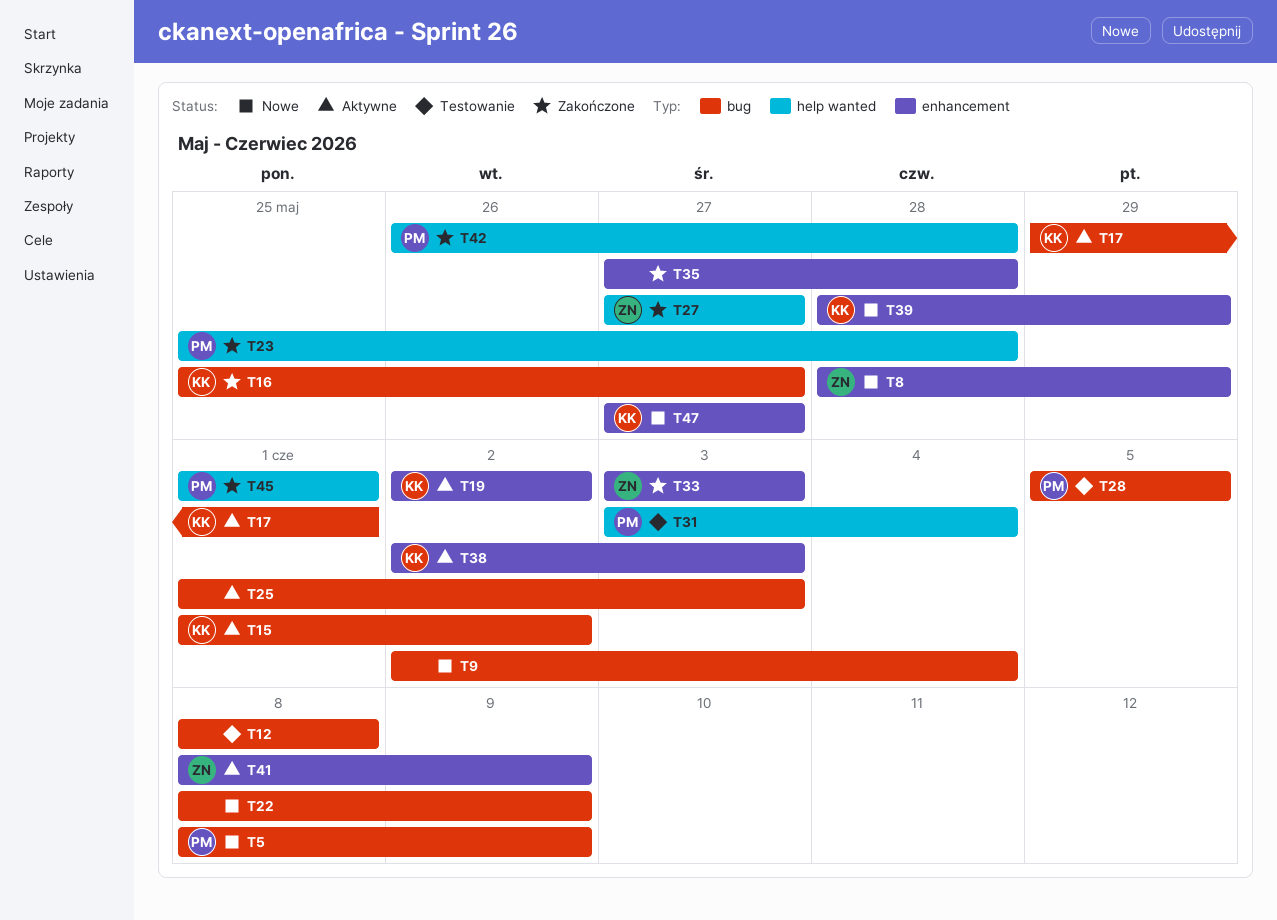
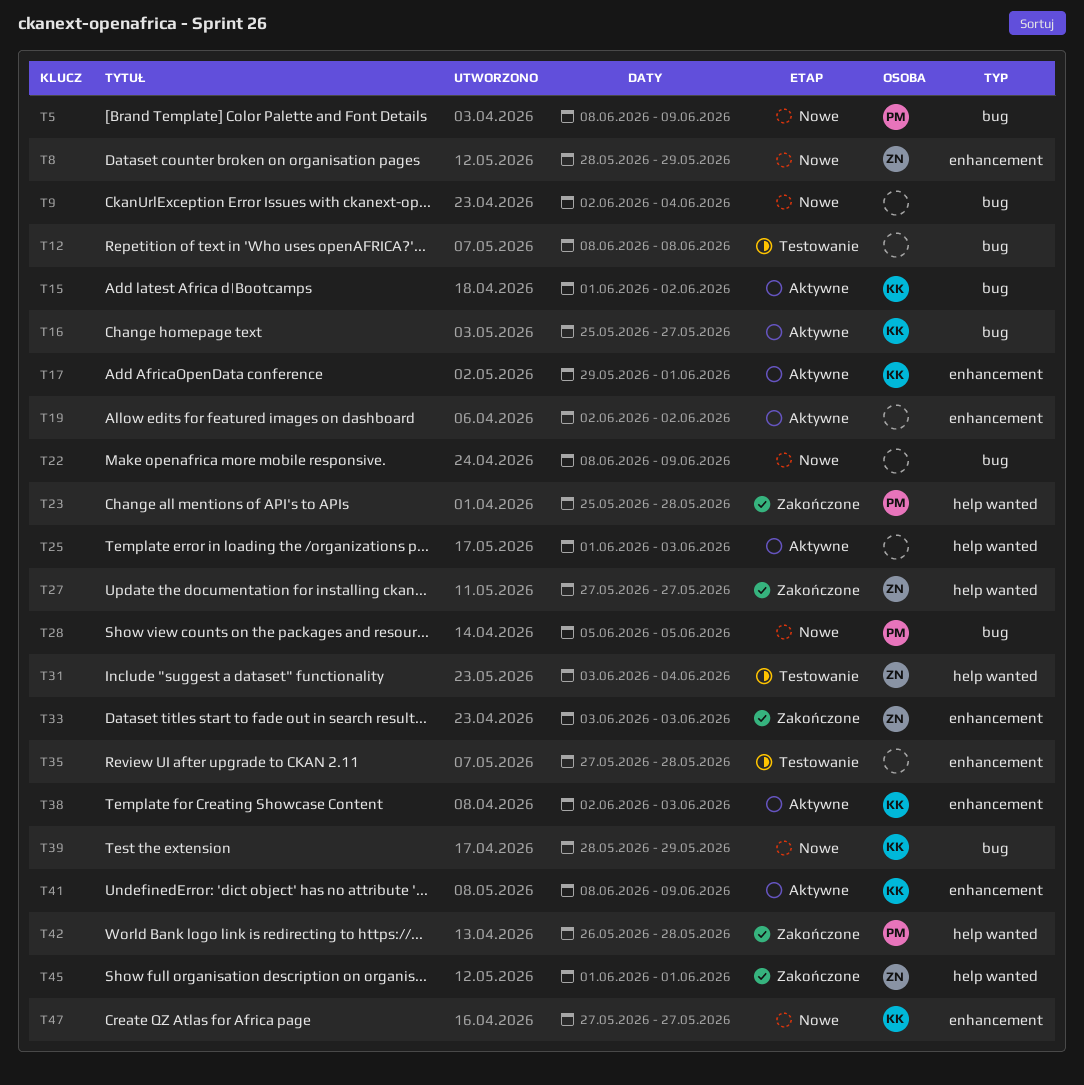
T16, status: Zakończone -> Aktywne
T17, label: bug -> enhancement
T19, owner: KK -> none
T25, label: bug -> help wanted
T28, status: Testowanie -> Nowe
T31, owner: PM -> ZN
T35, status: Zakończone -> Testowanie
T39, label: enhancement -> bug
T41, owner: ZN -> KK
T45, owner: PM -> ZN

